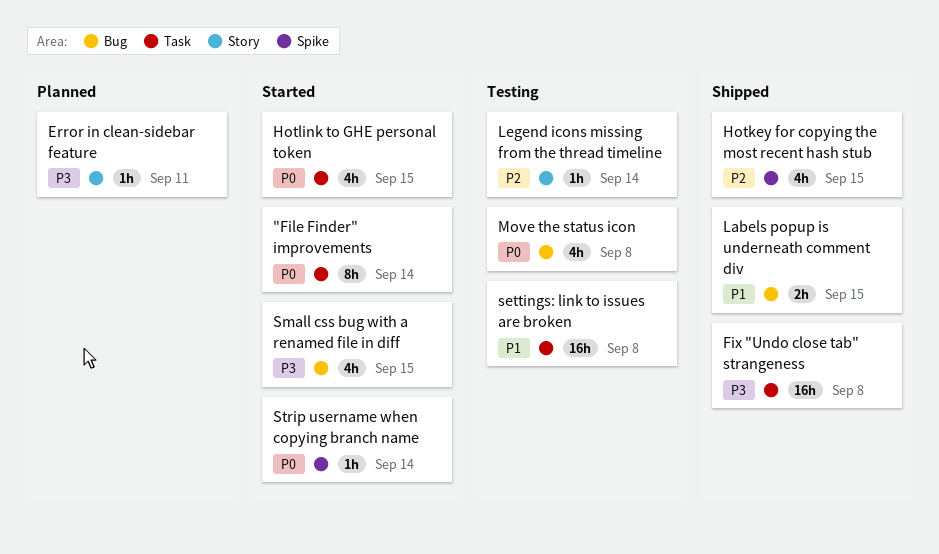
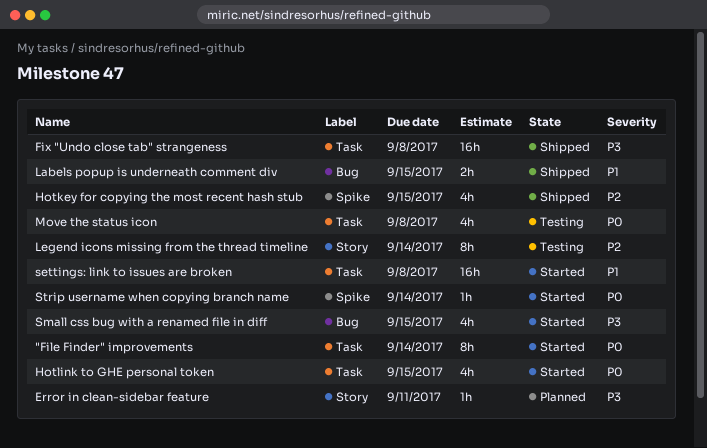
Legend icons missing from the thread timeline, estimate: 1h -> 8h
Move the status icon, label: Bug -> Task
settings: link to issues are broken, status: Testing -> Started

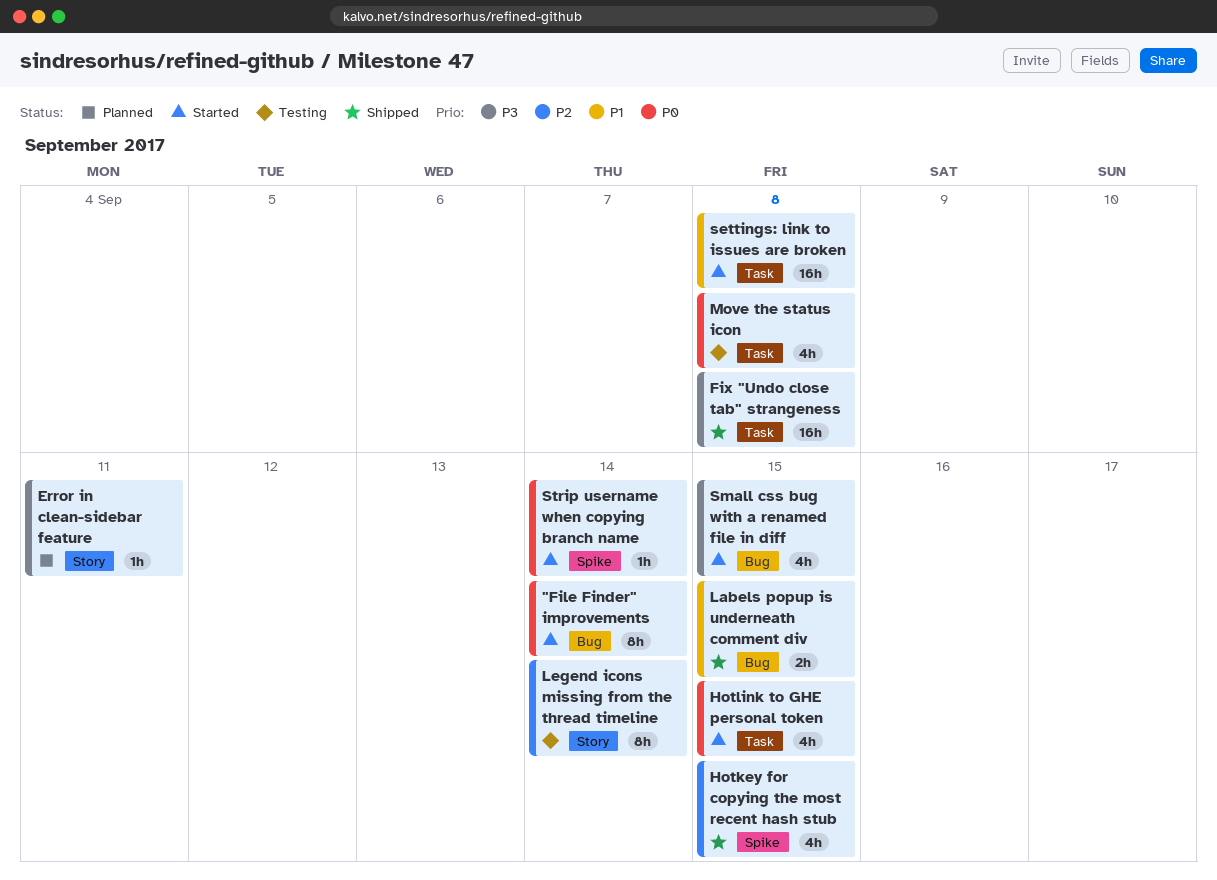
"File Finder" improvements, label: Task -> Bug

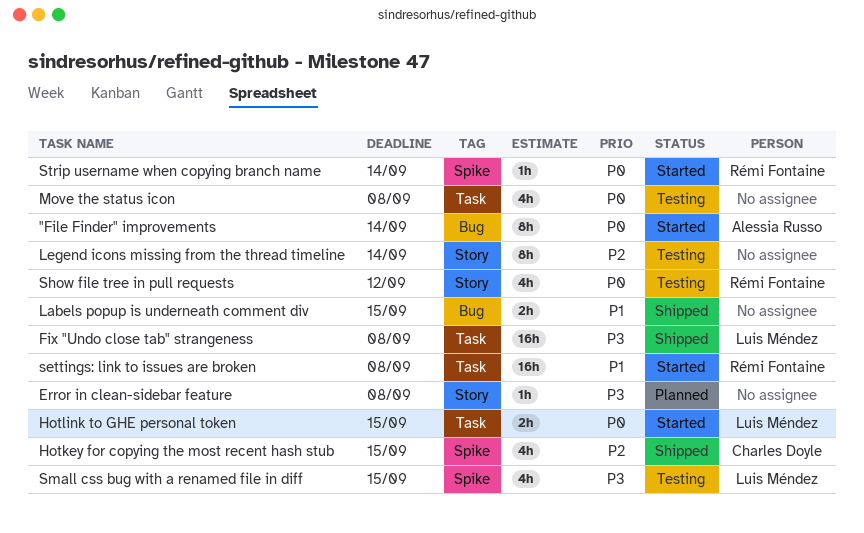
Error in clean-sidebar feature, due: Sep 11 -> Sep 8
Hotlink to GHE personal token, estimate: 4h -> 2h
Show file tree in pull requests: none -> present
Small css bug with a renamed file in diff, status: Started -> Testing
Small css bug with a renamed file in diff, label: Bug -> Spike

